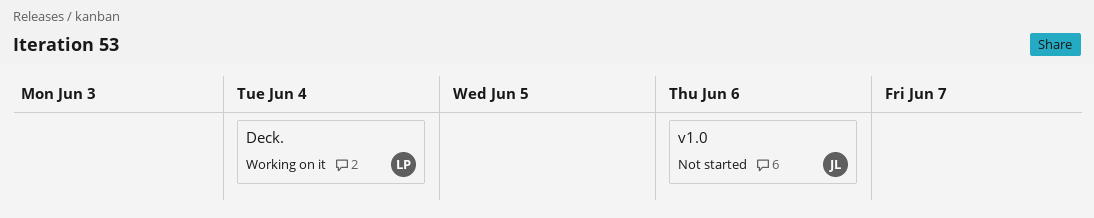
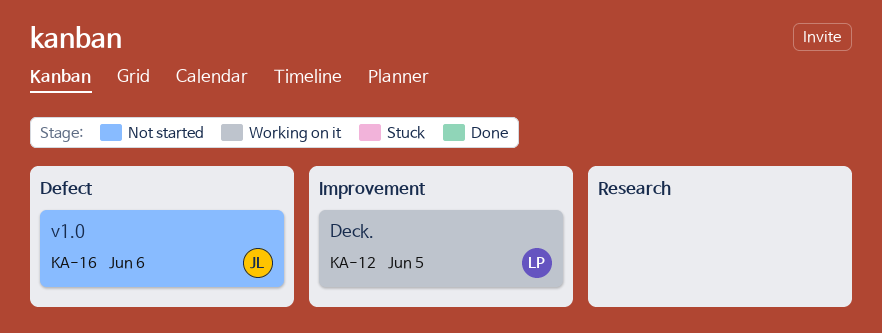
Deck., due: Jun 4 -> Jun 5

